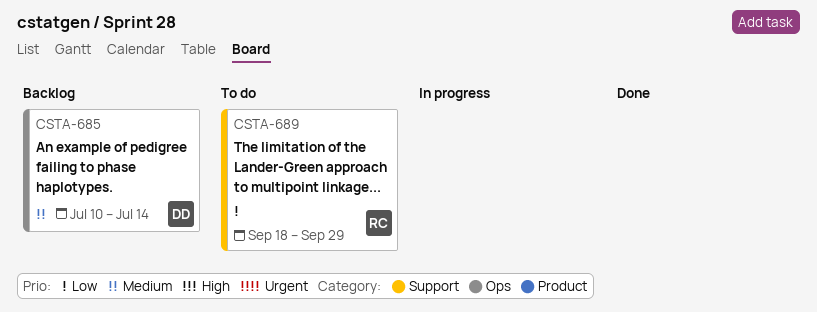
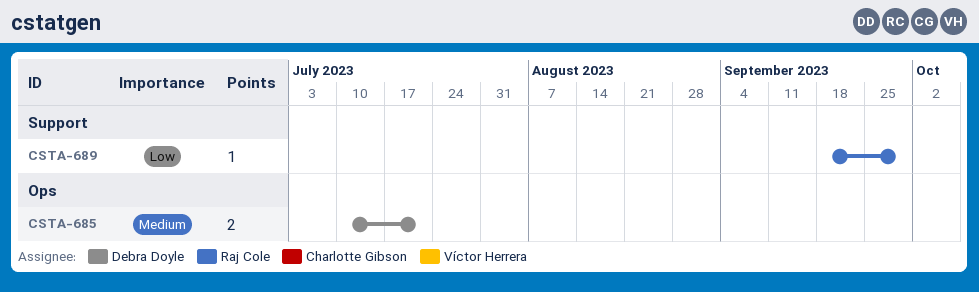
CSTA-685, due: Jul 14 -> Jul 21

